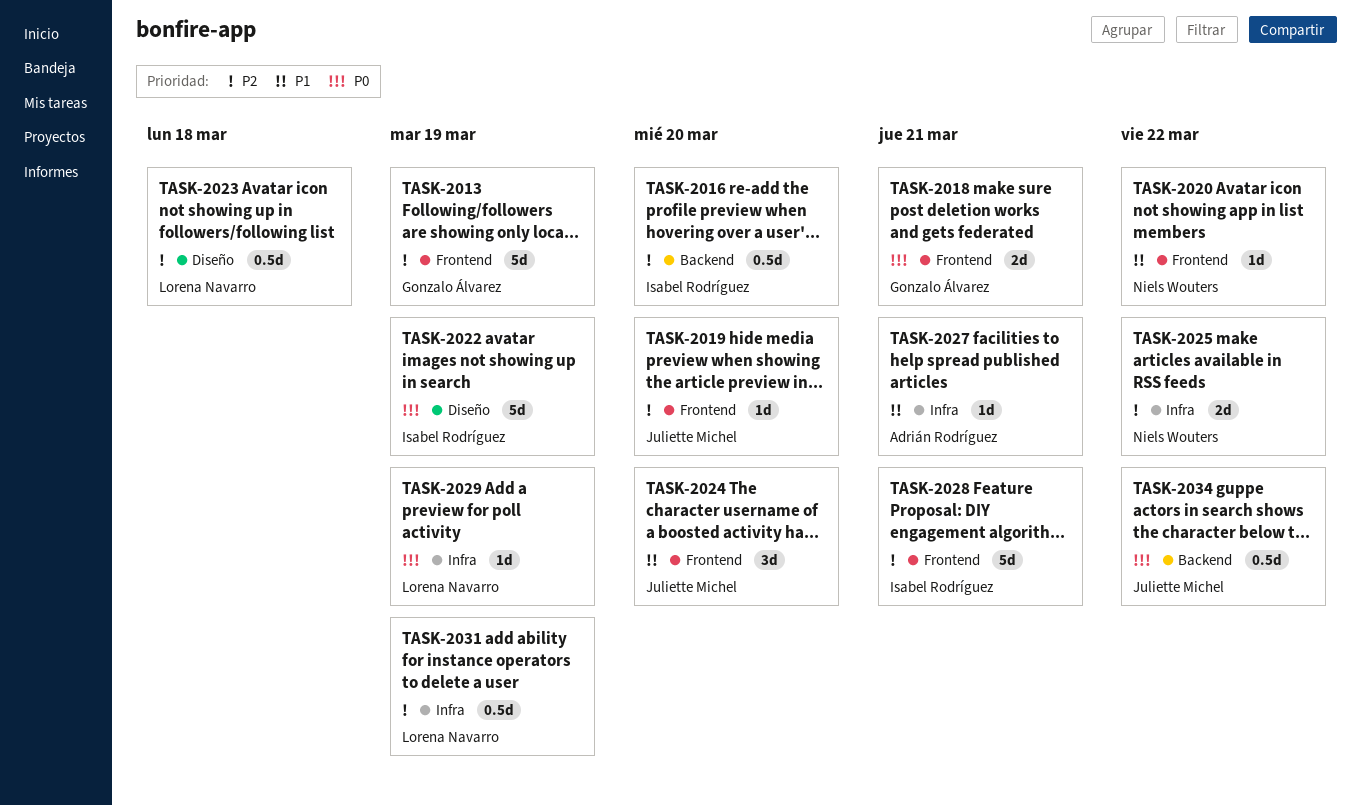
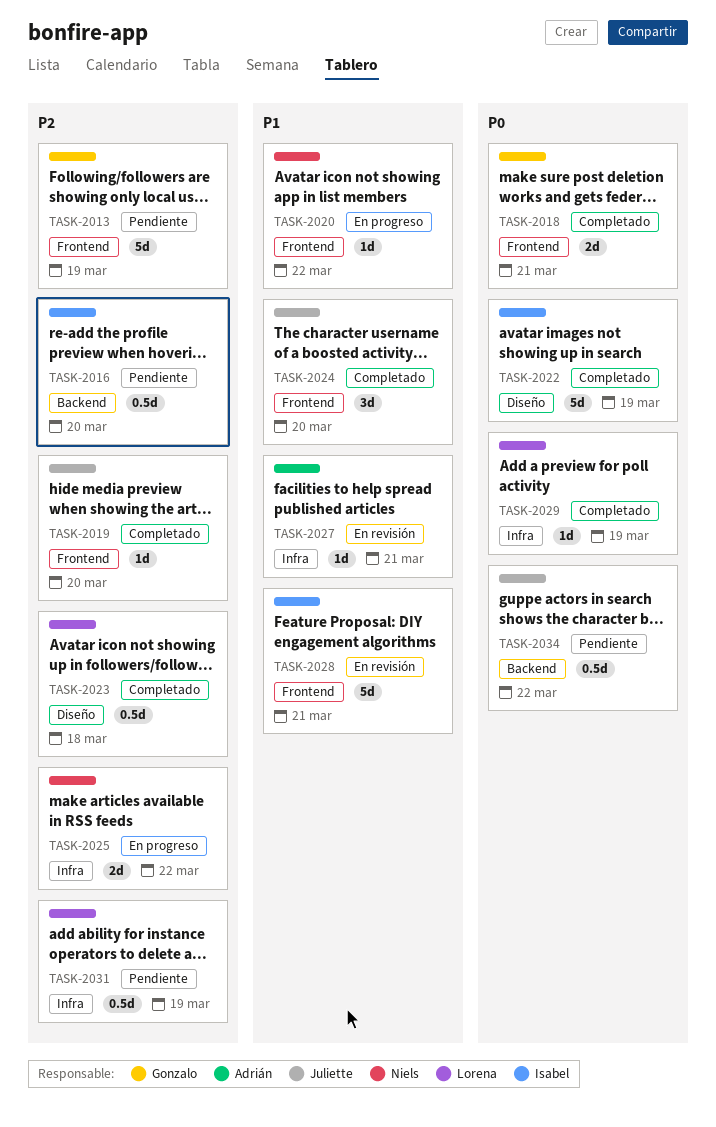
TASK-2028, priority: P2 -> P1

